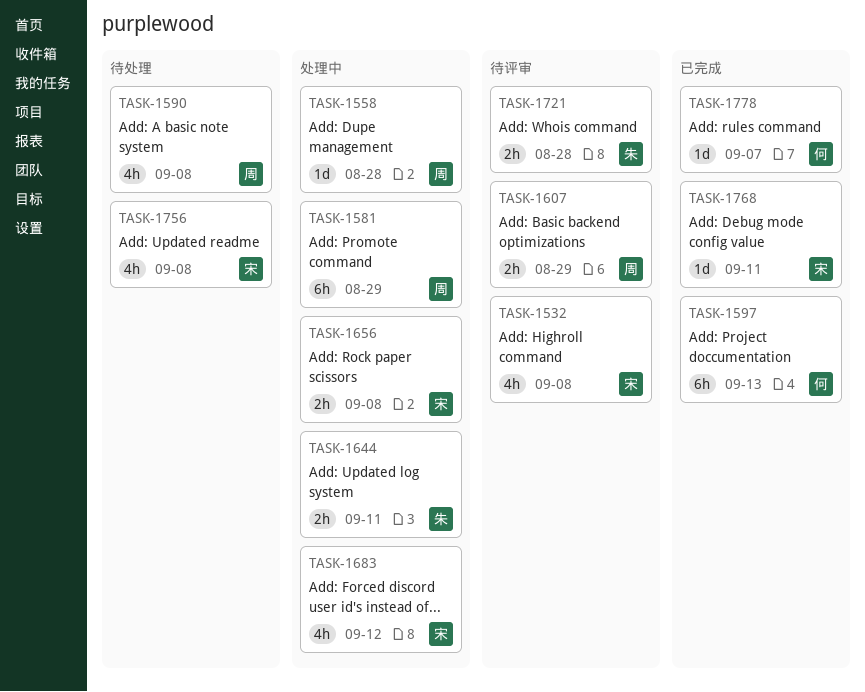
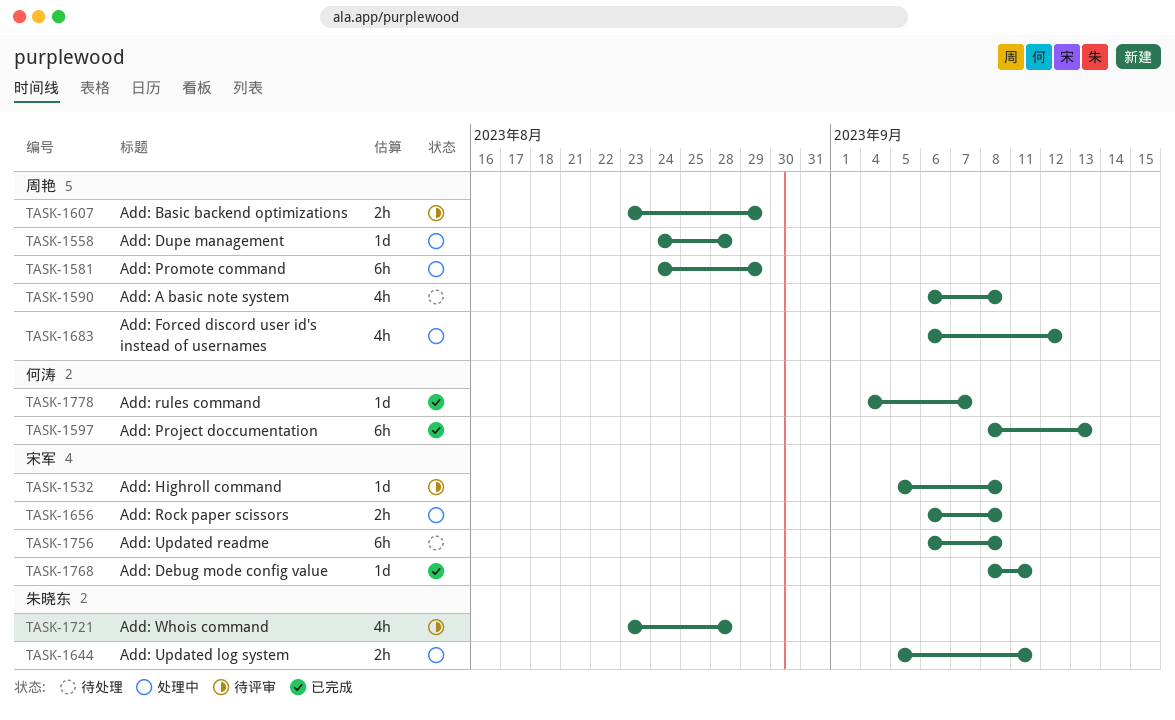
TASK-1532, estimate: 4h -> 1d
TASK-1683, owner: 宋军 -> 周艳
TASK-1721, estimate: 2h -> 4h
TASK-1756, estimate: 4h -> 6h

